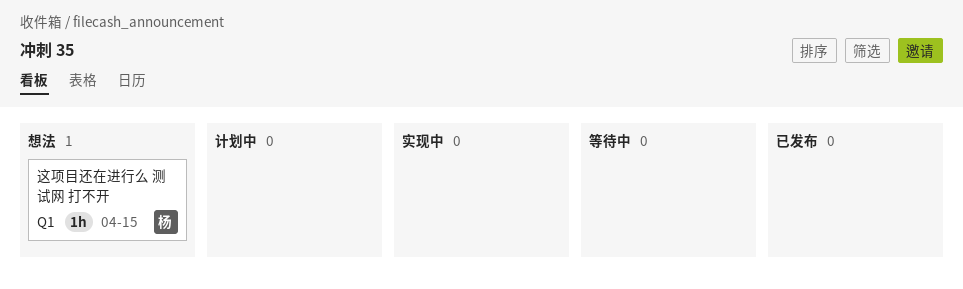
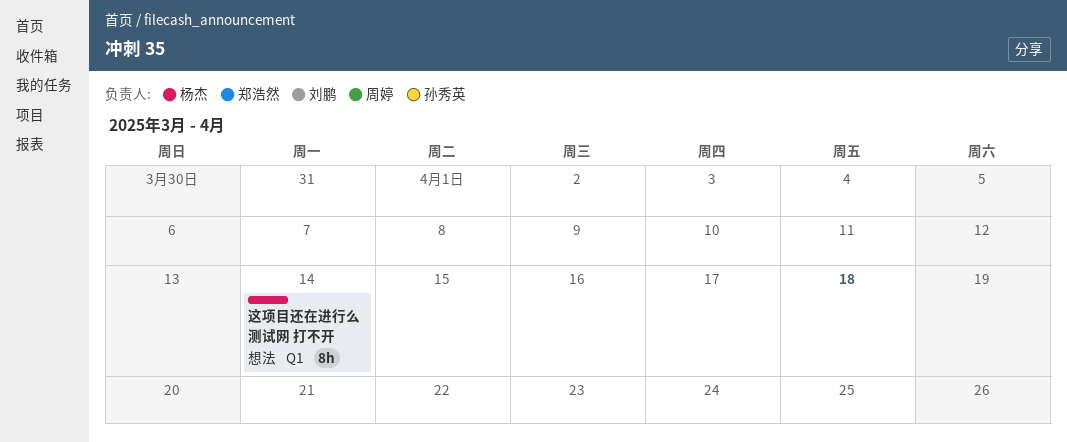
这项目还在进行么 测试网 打不开, estimate: 1h -> 8h
这项目还在进行么 测试网 打不开, due: Apr 15 -> Apr 14

